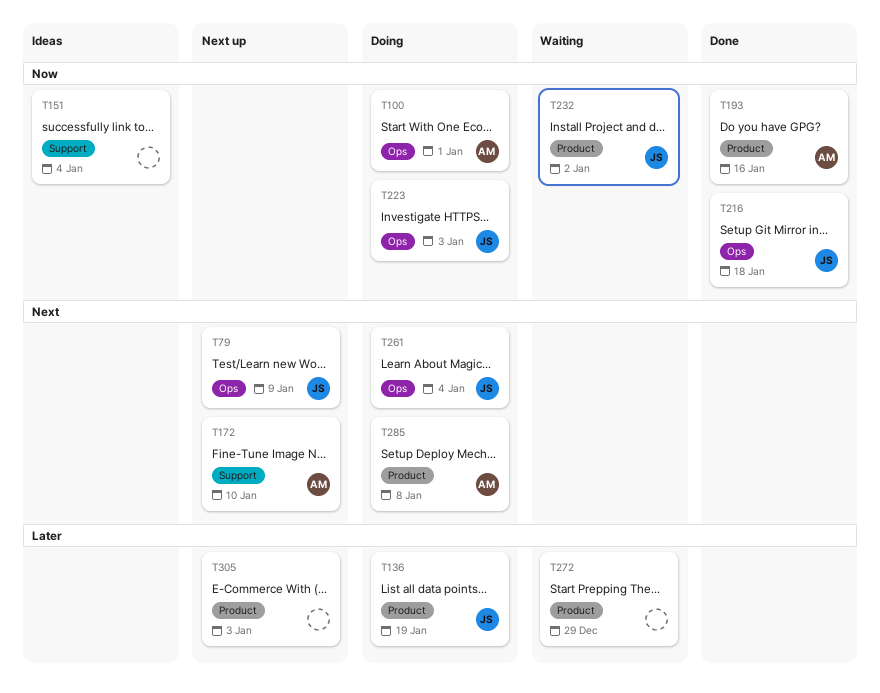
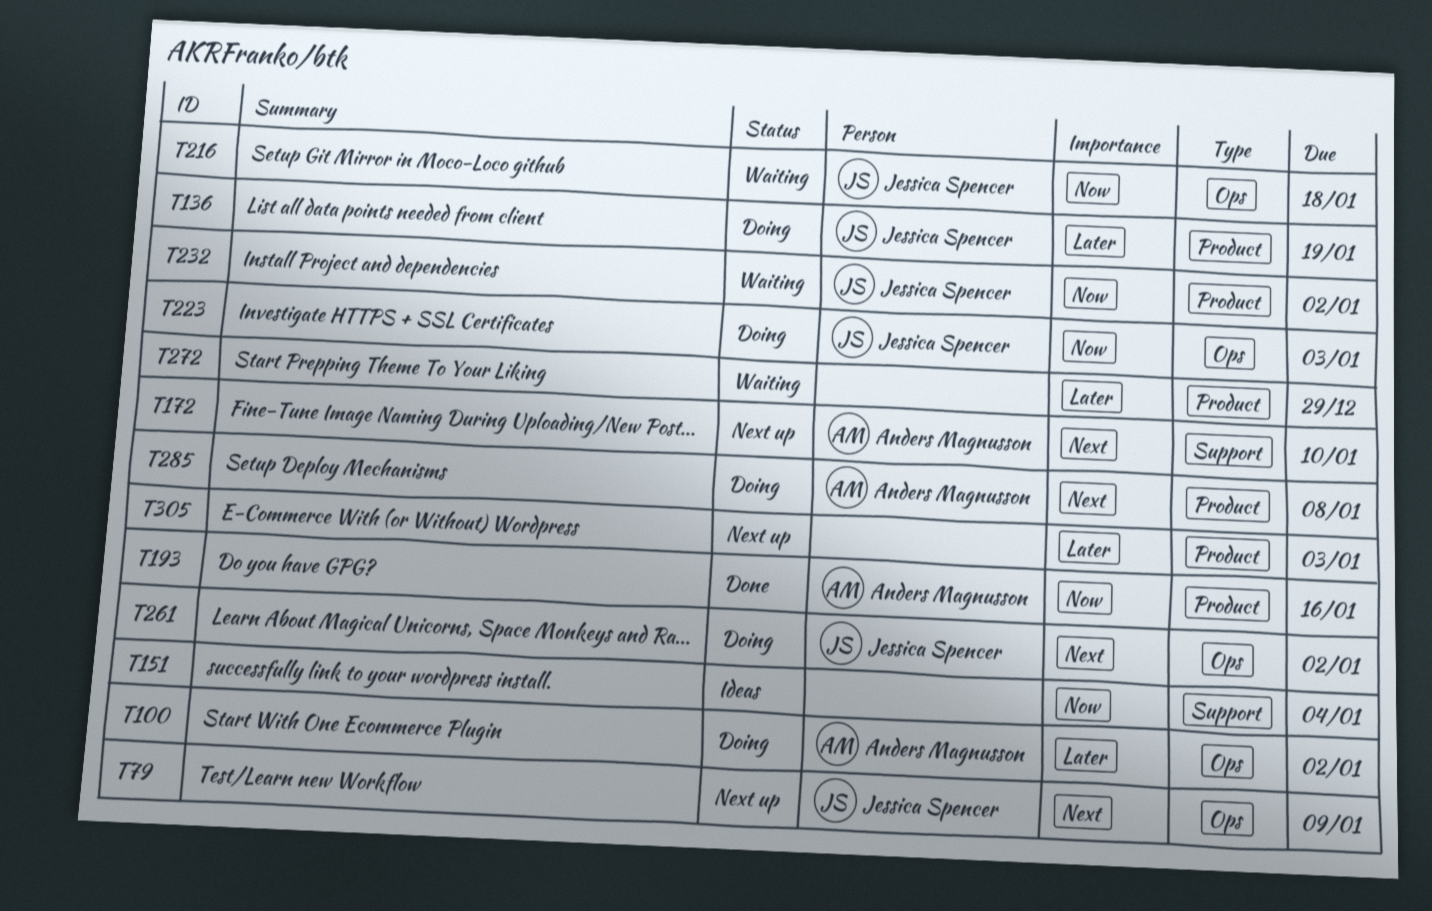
T100, priority: Now -> Later
T100, due: Jan 1 -> Jan 2
T216, status: Done -> Waiting
T261, due: Jan 4 -> Jan 2

